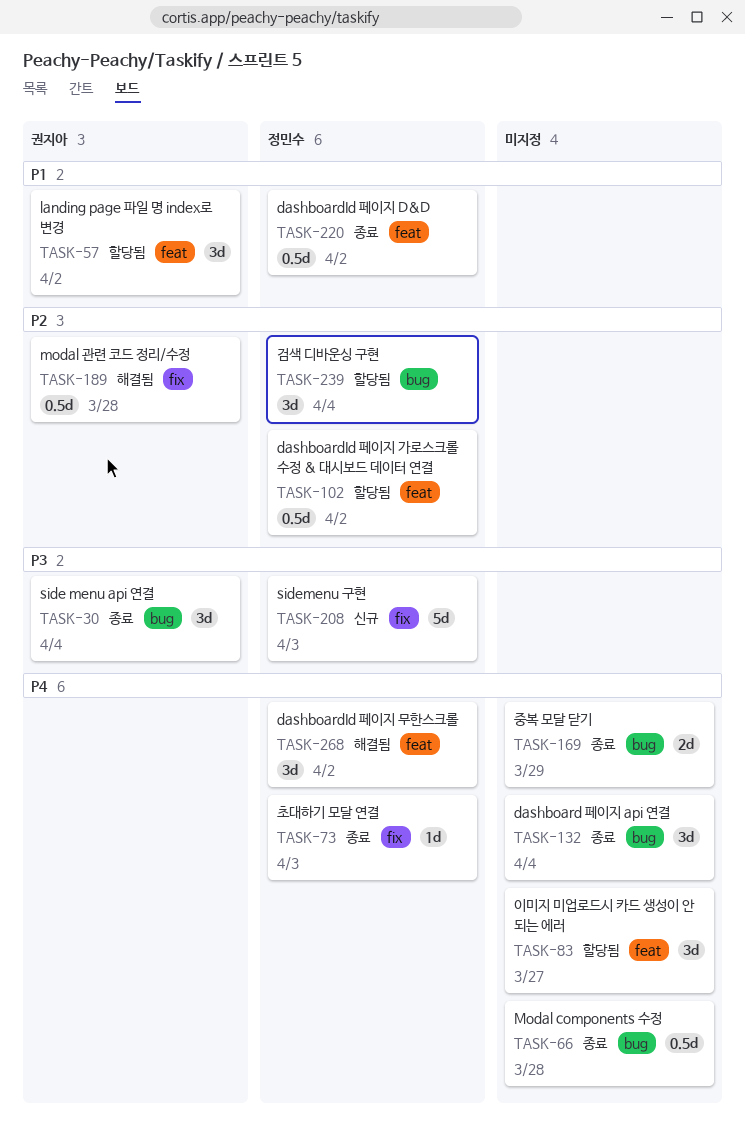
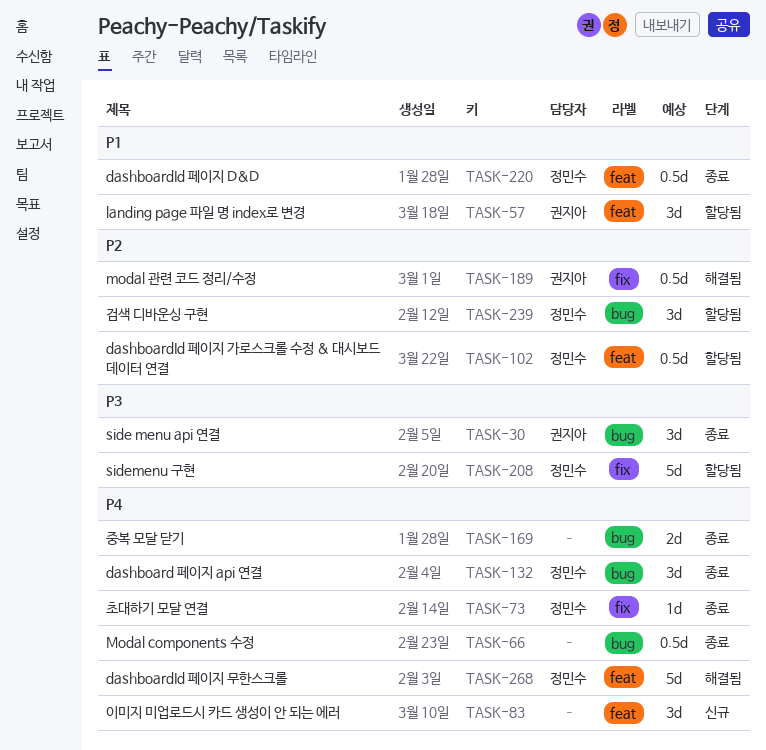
TASK-83, status: 할당됨 -> 신규
TASK-132, owner: none -> 정민수
TASK-208, status: 신규 -> 할당됨
TASK-268, estimate: 3d -> 5d

